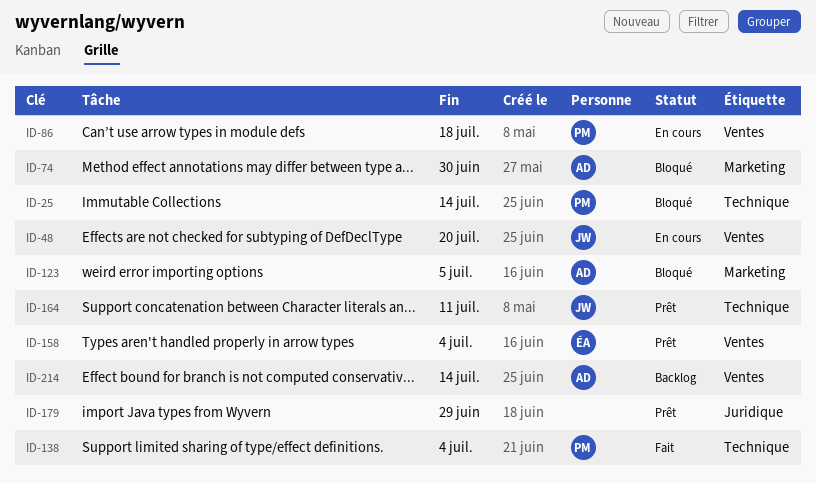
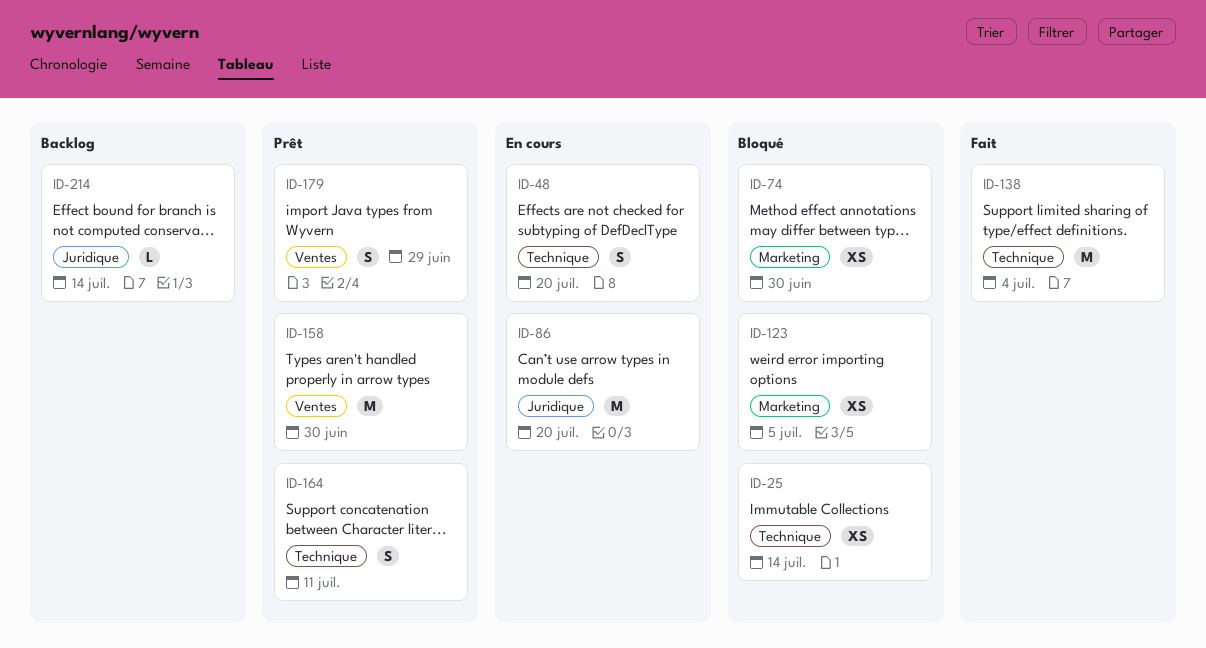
ID-48, label: Ventes -> Technique
ID-86, label: Ventes -> Juridique
ID-86, due: Jul 18 -> Jul 20
ID-158, due: Jul 4 -> Jun 30
ID-179, label: Juridique -> Ventes
ID-214, label: Ventes -> Juridique

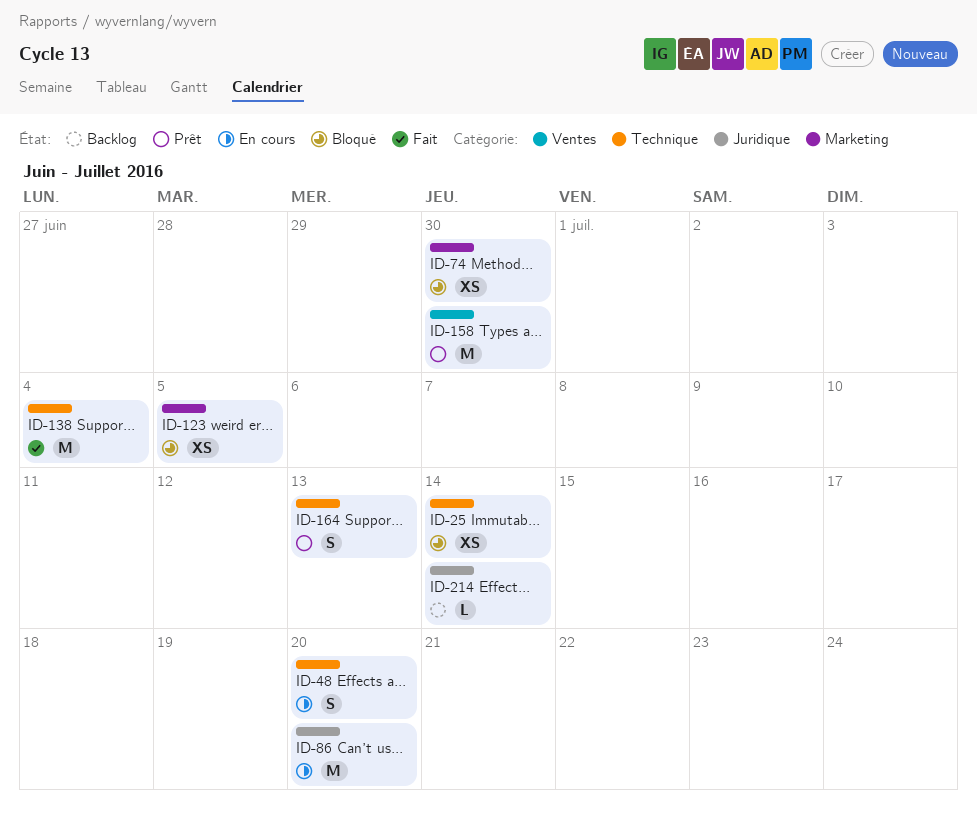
ID-164, due: Jul 11 -> Jul 13
ID-179: present -> none

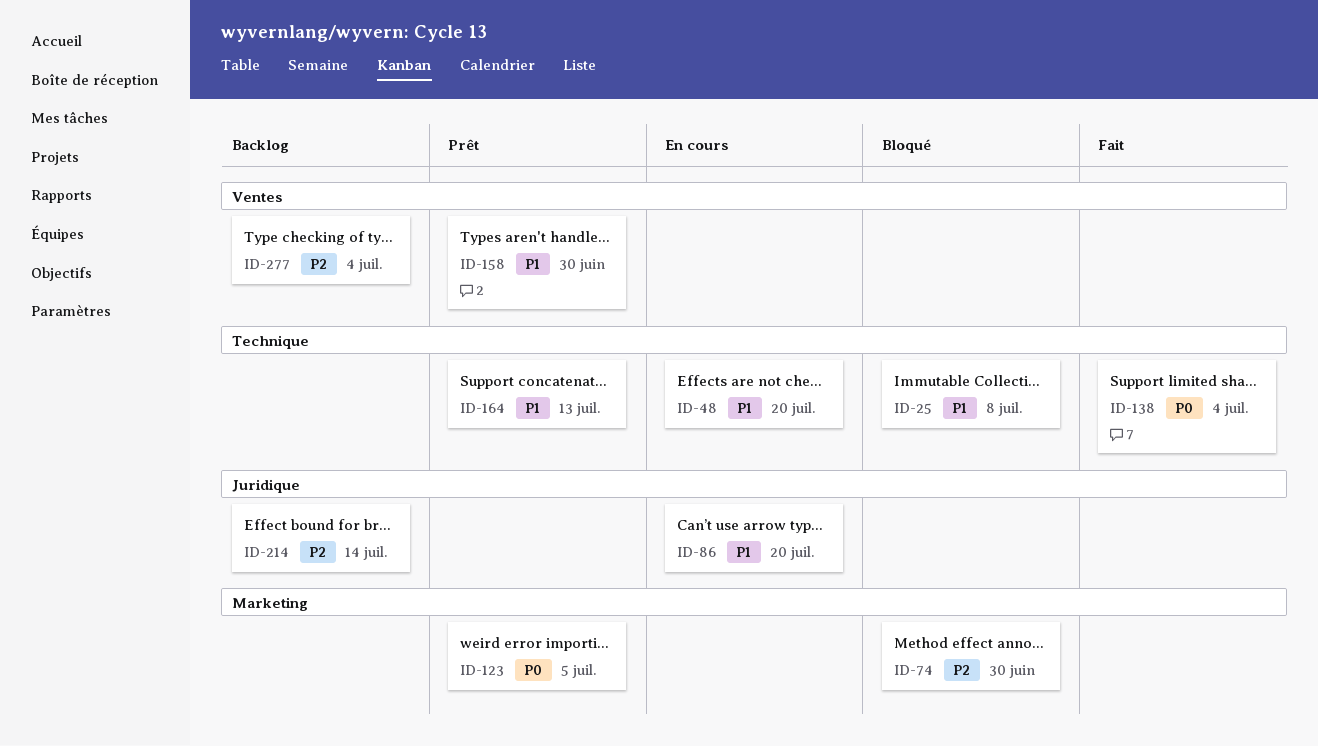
ID-25, due: Jul 14 -> Jul 8
ID-123, status: Bloqué -> Prêt
ID-277: none -> present

